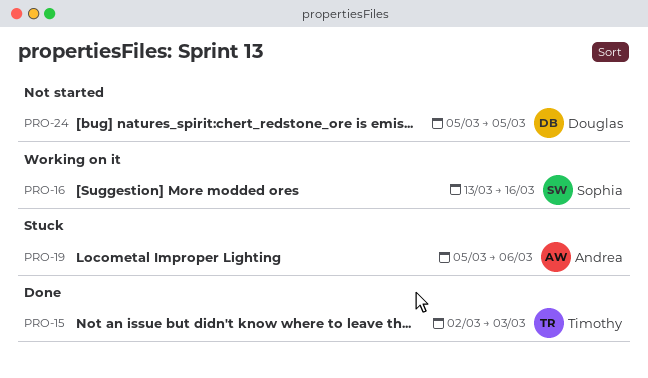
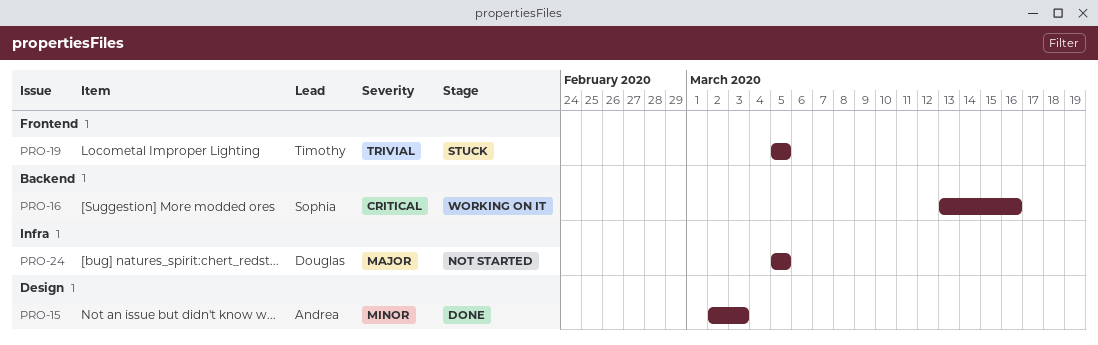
PRO-15, owner: Timothy -> Andrea
PRO-19, owner: Andrea -> Timothy
PRO-19, due: Mar 6 -> Mar 5

